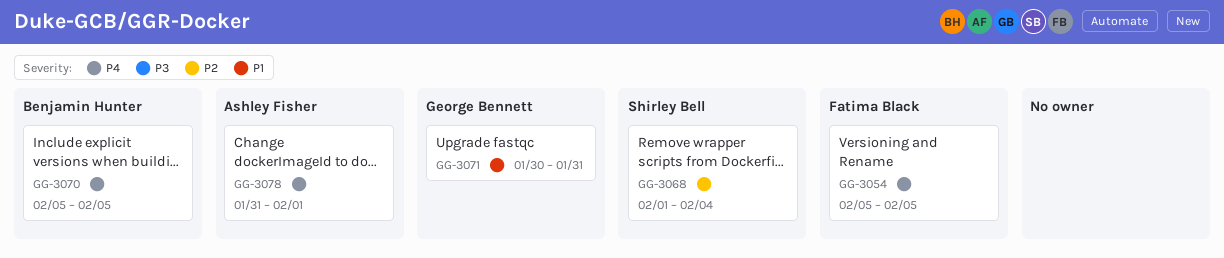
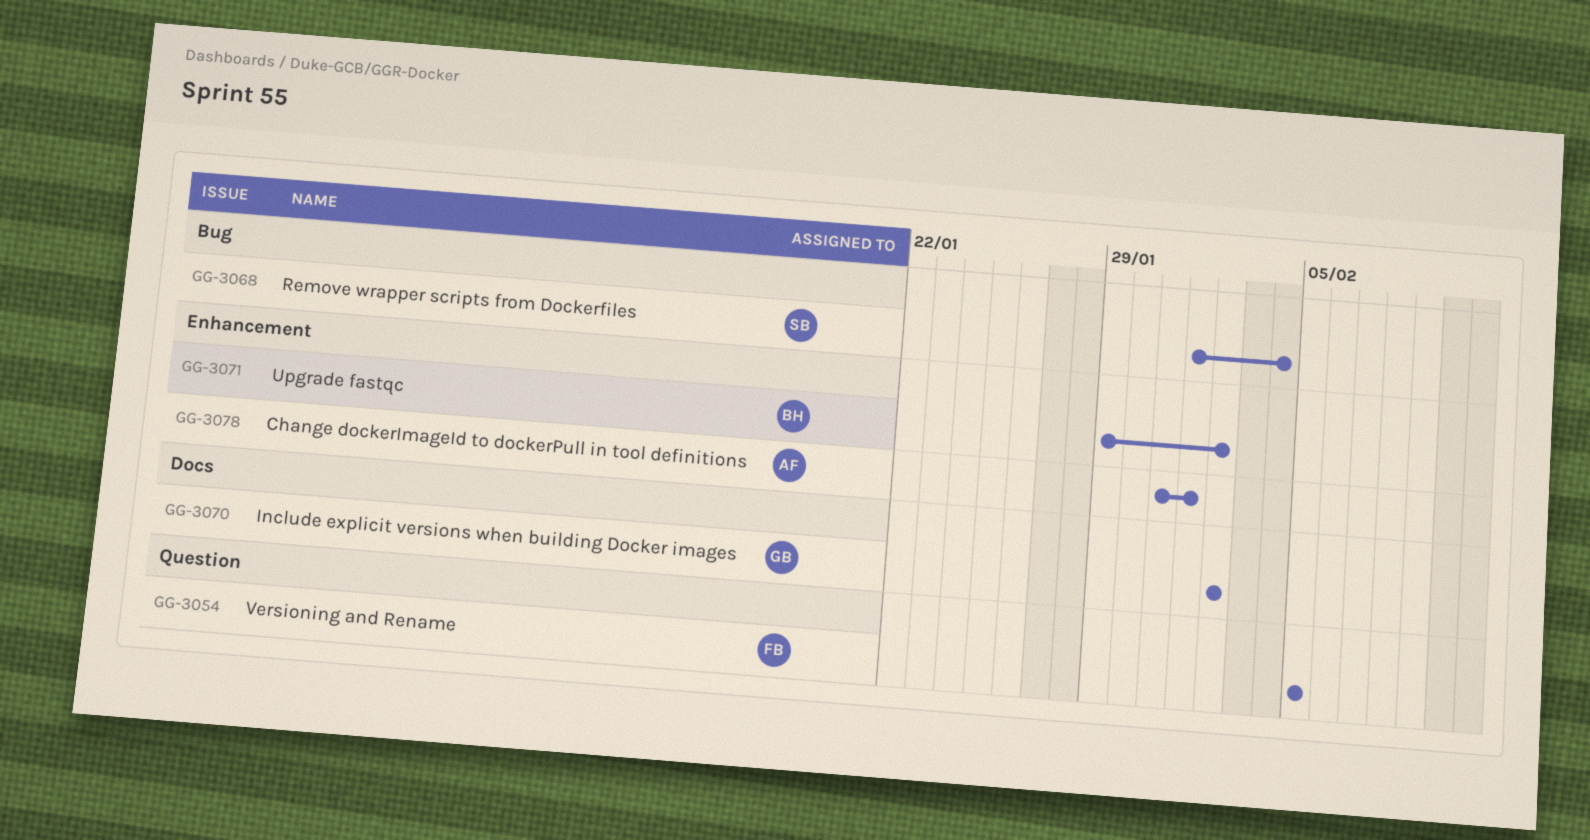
GG-3070, owner: Benjamin Hunter -> George Bennett
GG-3070, start: Feb 5 -> Feb 2
GG-3070, due: Feb 5 -> Feb 2
GG-3071, owner: George Bennett -> Benjamin Hunter
GG-3071, start: Jan 30 -> Jan 29
GG-3071, due: Jan 31 -> Feb 2

